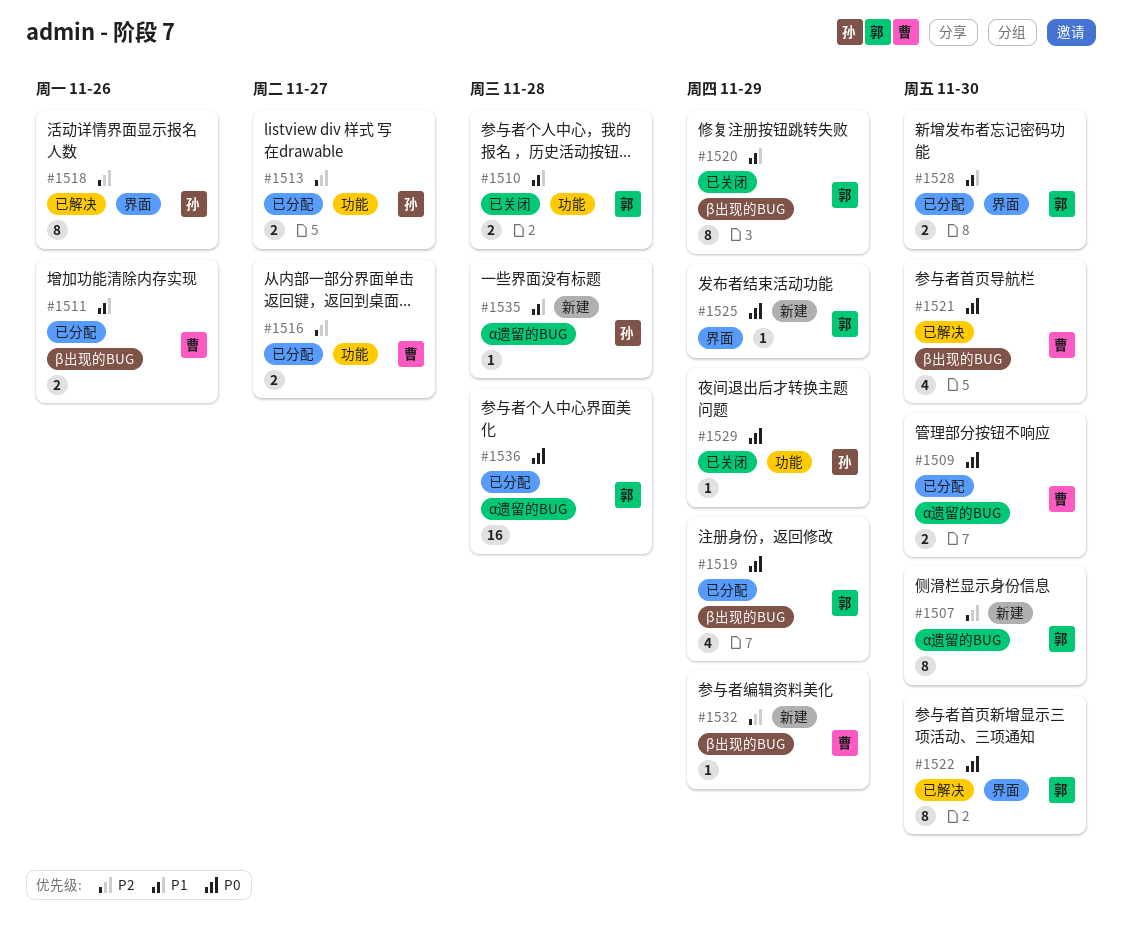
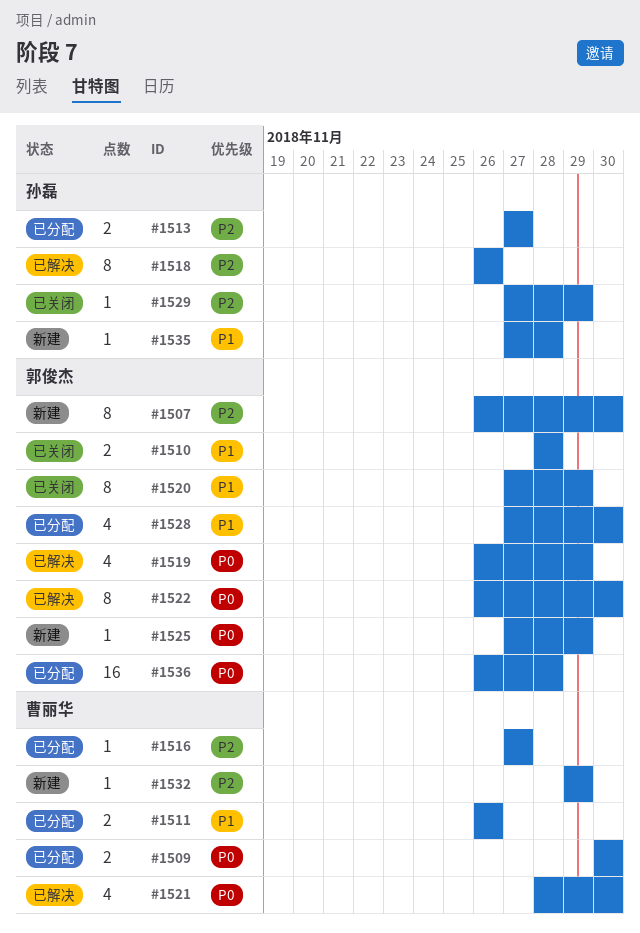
#1516, estimate: 2 -> 1
#1519, status: 已分配 -> 已解决
#1528, estimate: 2 -> 4
#1529, priority: P0 -> P2

